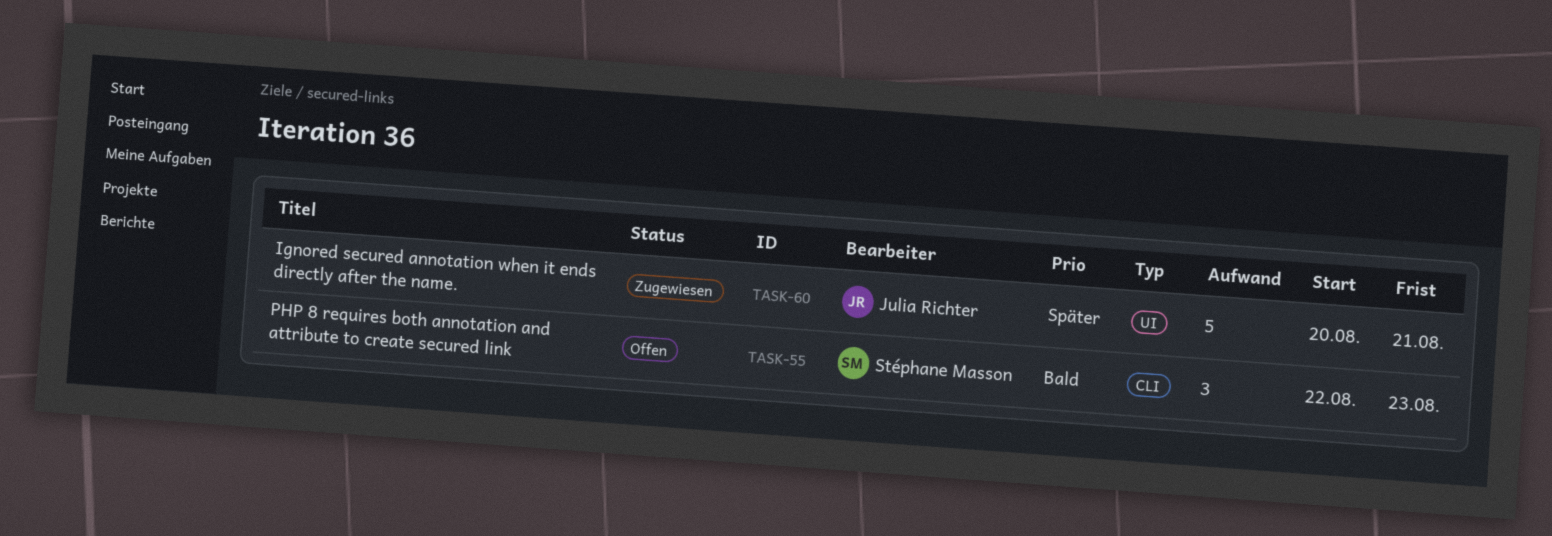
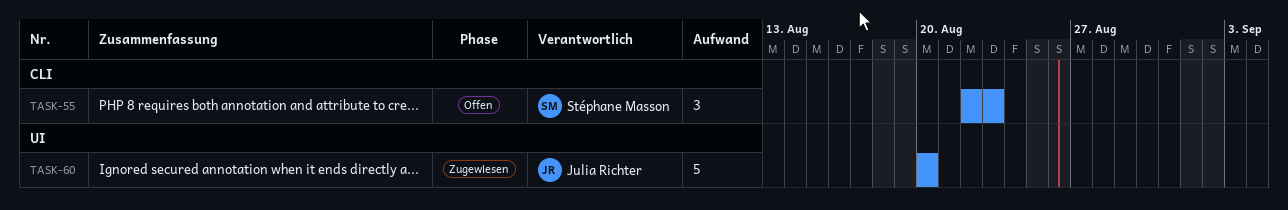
TASK-60, due: Aug 21 -> Aug 20

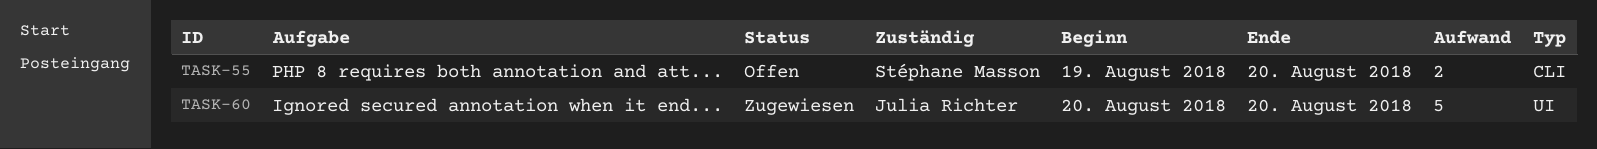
TASK-55, estimate: 3 -> 2
TASK-55, start: Aug 22 -> Aug 19
TASK-55, due: Aug 23 -> Aug 20

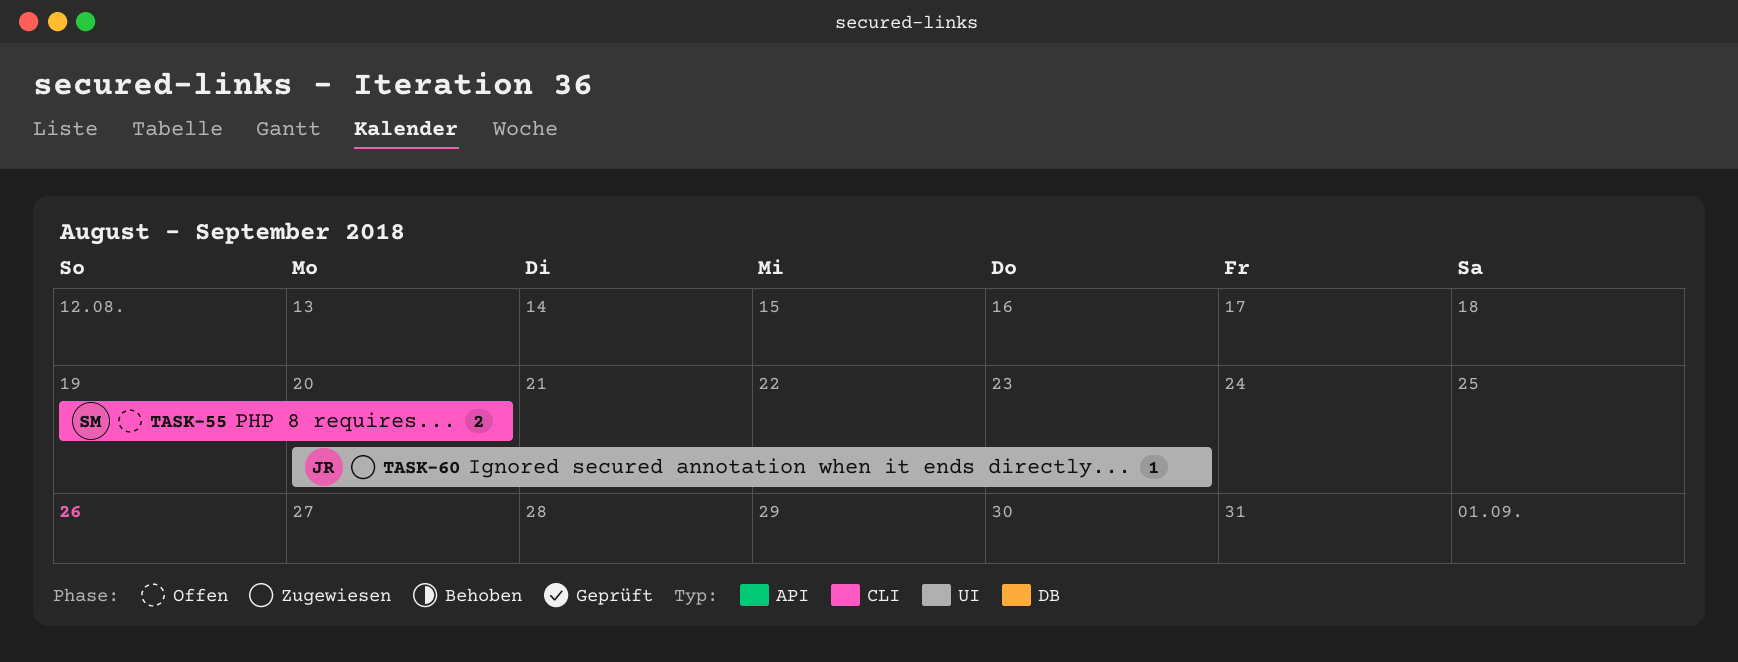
TASK-60, estimate: 5 -> 1
TASK-60, due: Aug 20 -> Aug 23

